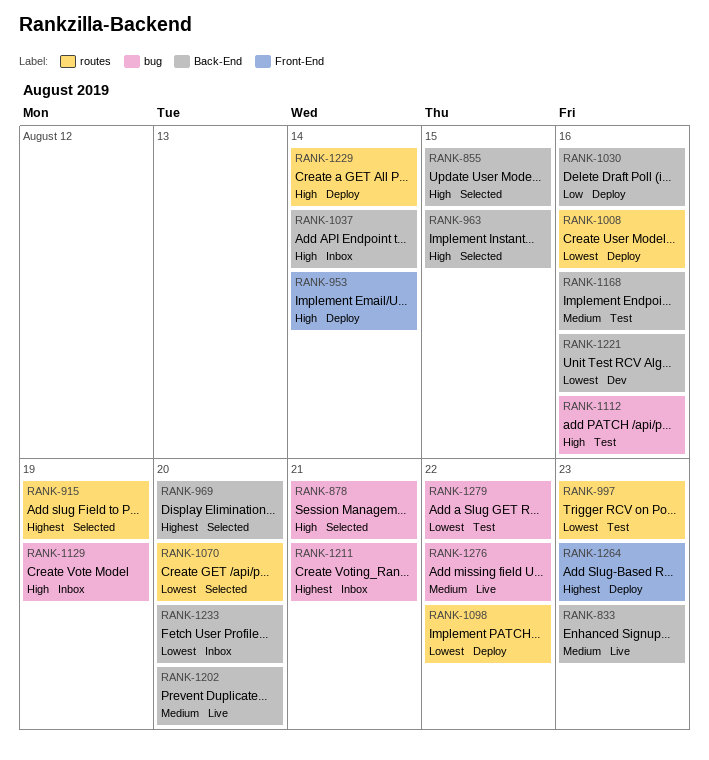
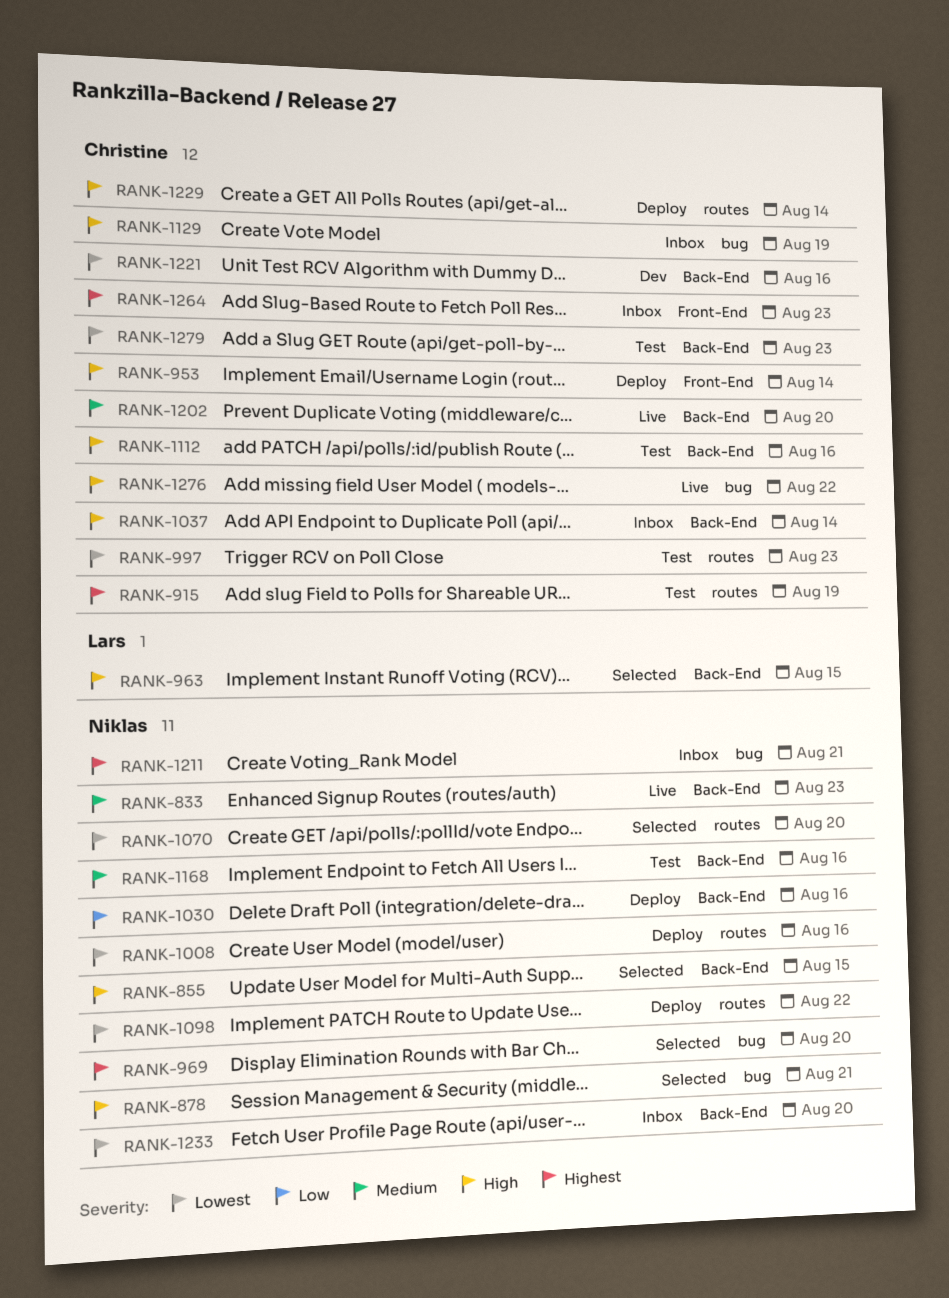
RANK-915, status: Selected -> Test
RANK-969, label: Back-End -> bug
RANK-1112, label: bug -> Back-End
RANK-1264, status: Deploy -> Inbox
RANK-1276, priority: Medium -> High
RANK-1279, label: bug -> Back-End
RANK-1279, due: Aug 22 -> Aug 23

